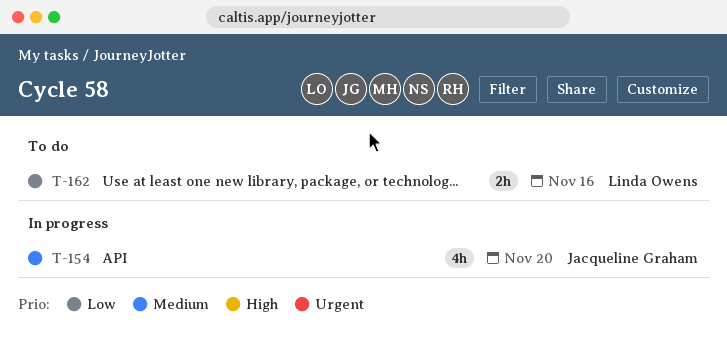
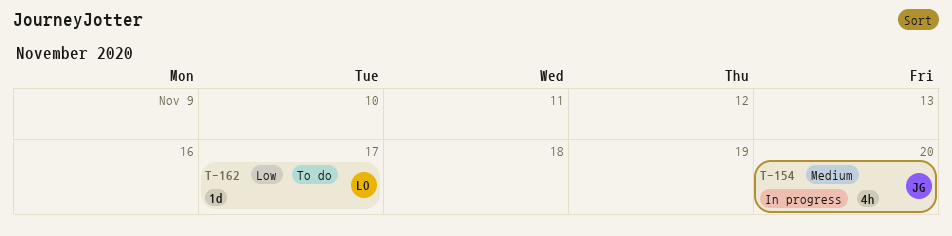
T-162, estimate: 2h -> 1d
T-162, due: Nov 16 -> Nov 17

